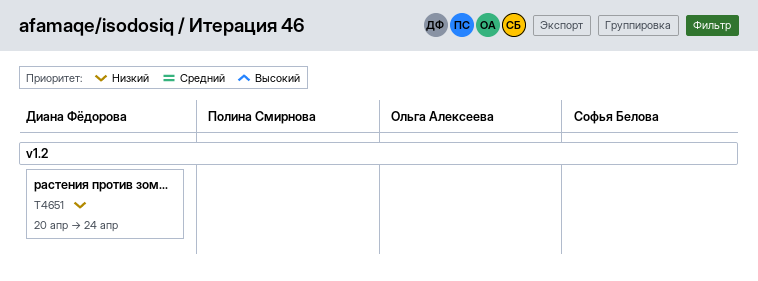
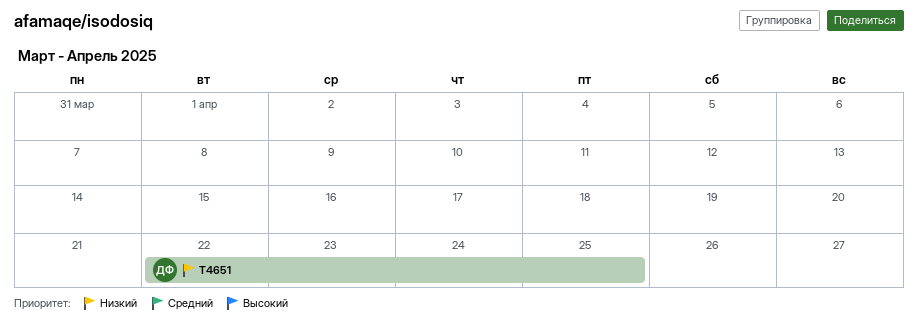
T4651, start: Apr 20 -> Apr 22
T4651, due: Apr 24 -> Apr 25

